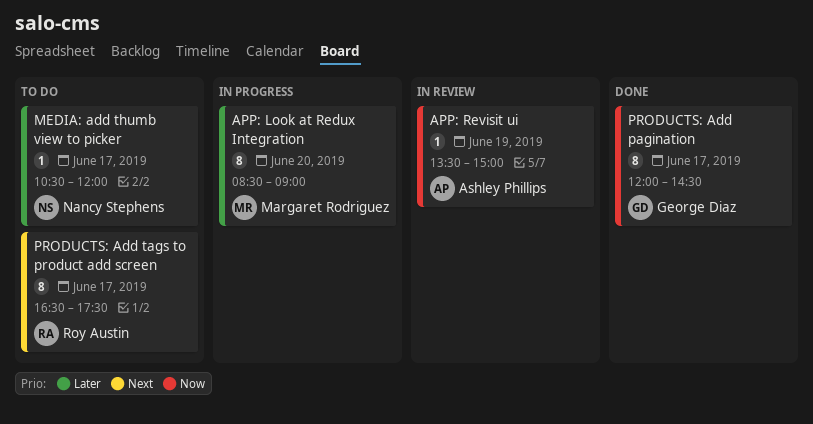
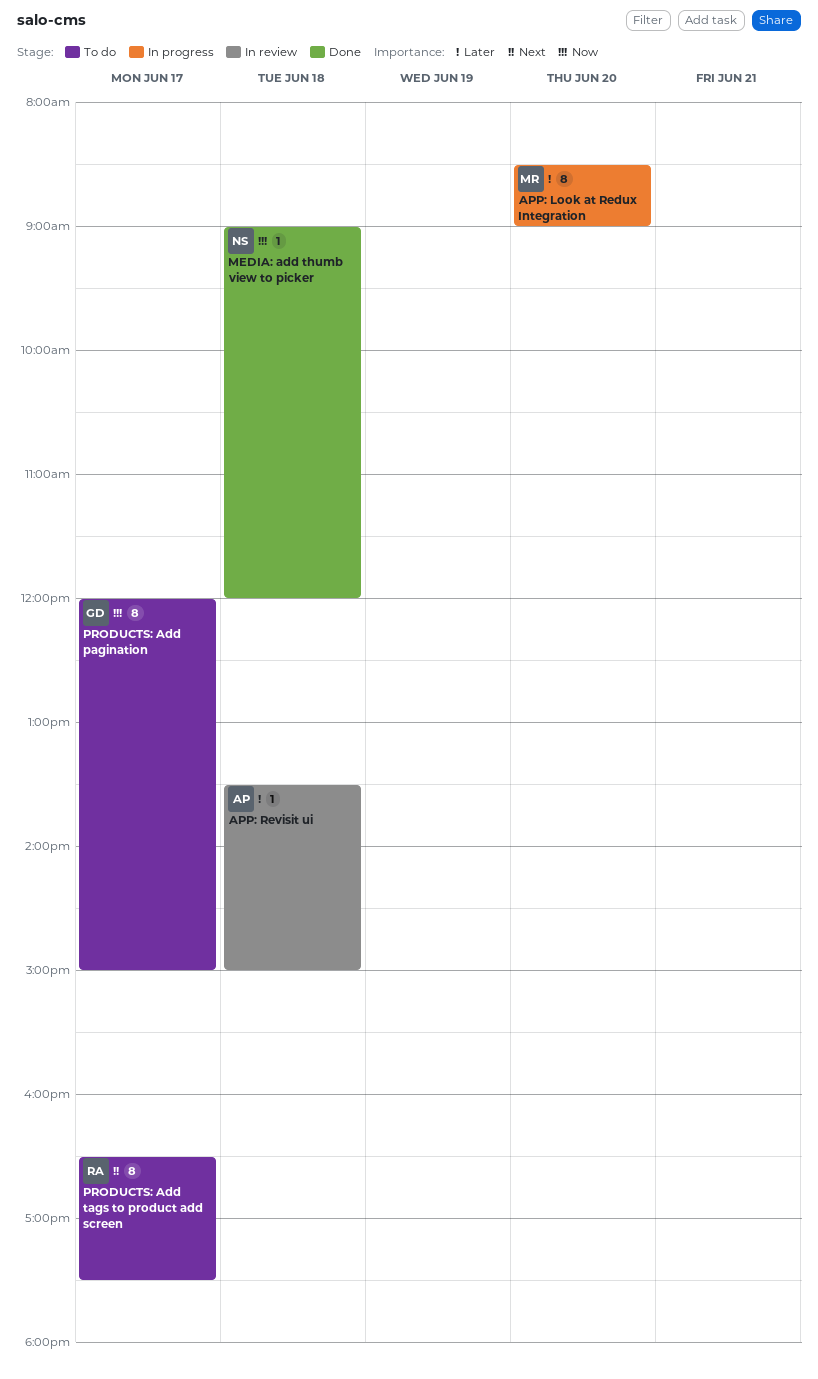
APP: Revisit ui, priority: Now -> Later
APP: Revisit ui, day: Jun 19 -> Jun 18
MEDIA: add thumb view to picker, status: To do -> Done
MEDIA: add thumb view to picker, priority: Later -> Now
MEDIA: add thumb view to picker, day: Jun 17 -> Jun 18
MEDIA: add thumb view to picker, begins: 10:30 -> 09:00
PRODUCTS: Add pagination, status: Done -> To do
PRODUCTS: Add pagination, ends: 14:30 -> 15:00

